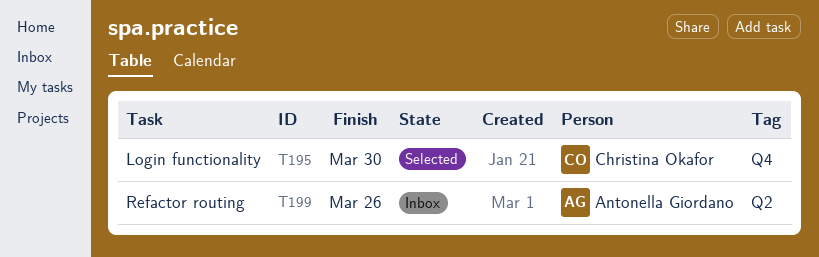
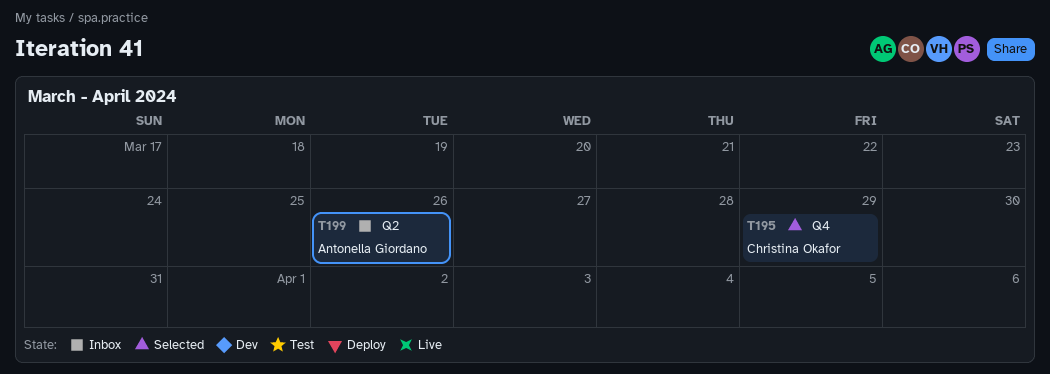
T195, due: Mar 30 -> Mar 29

